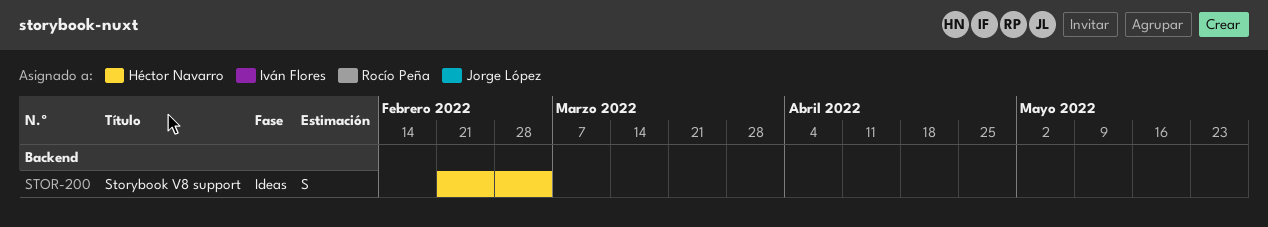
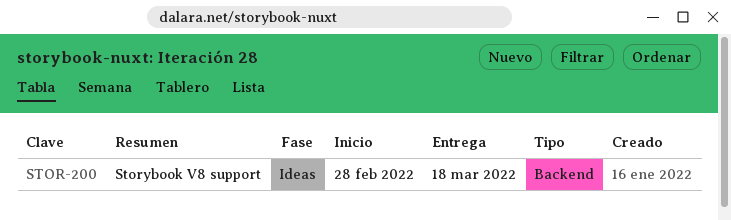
STOR-200, start: Feb 21 -> Feb 28
STOR-200, due: Mar 4 -> Mar 18

